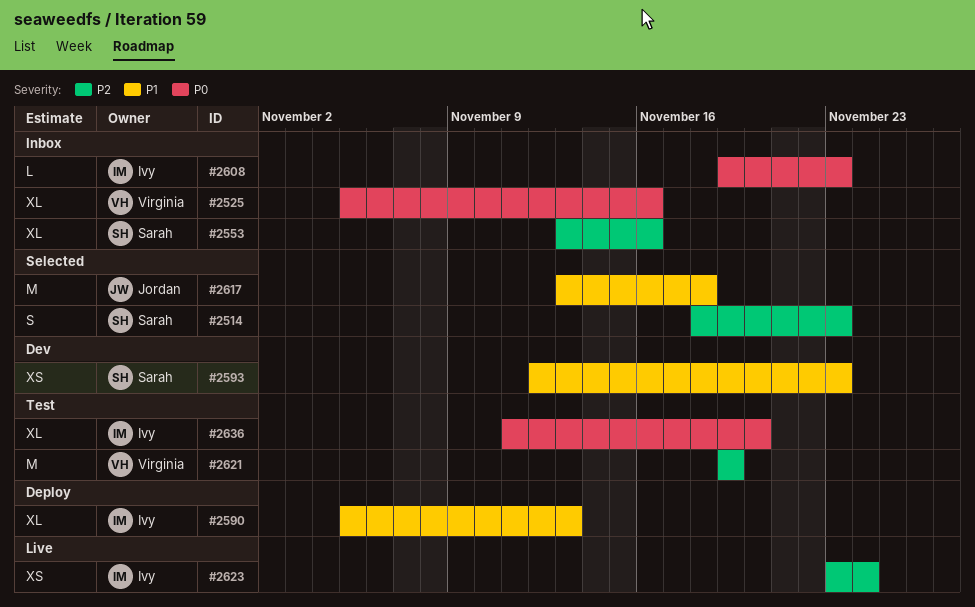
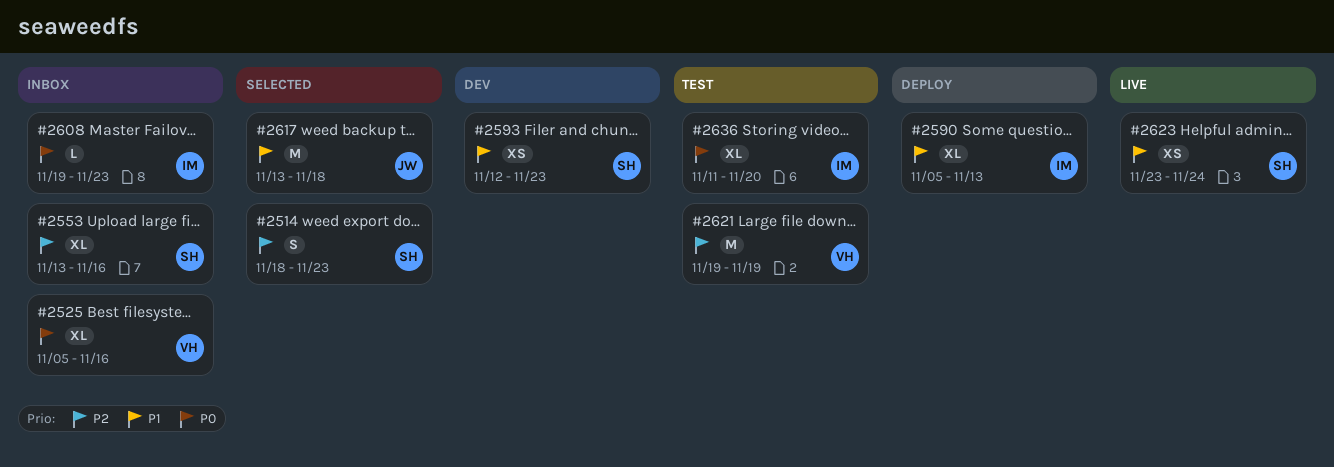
#2623, owner: Ivy -> Sarah
#2623, priority: P2 -> P1

